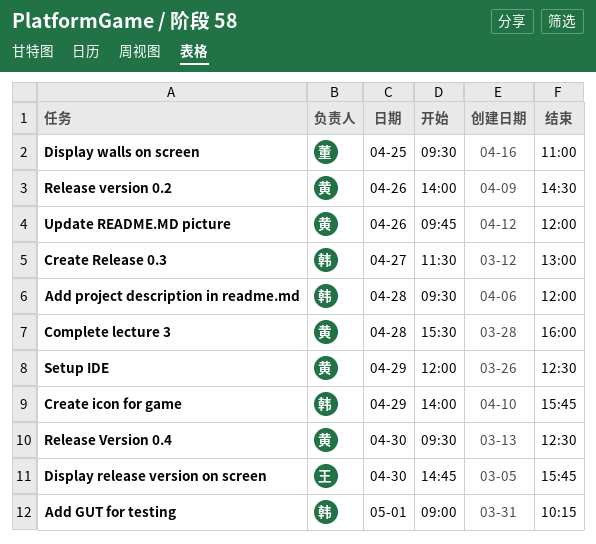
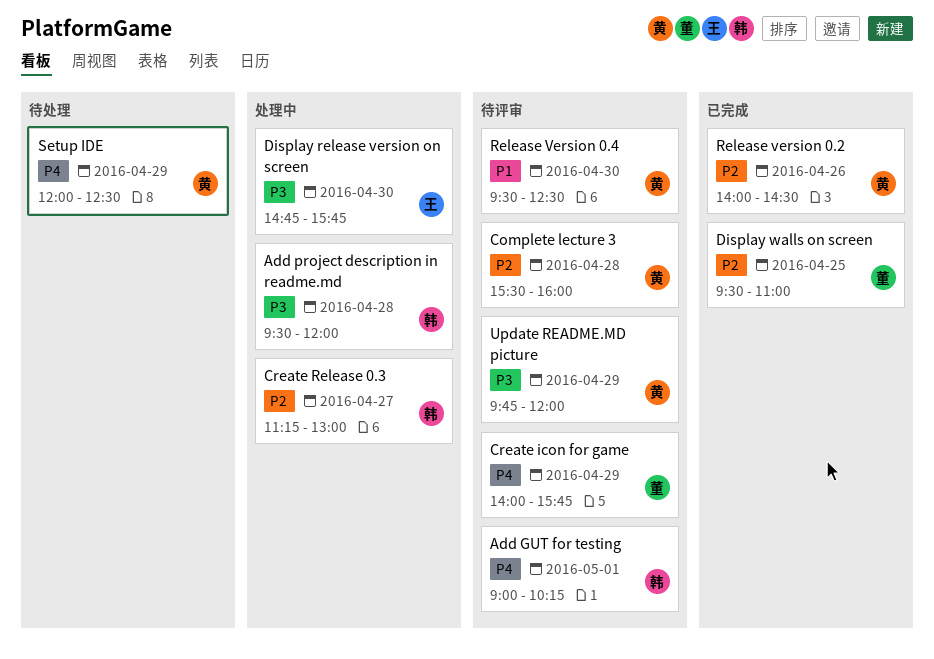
Create icon for game, owner: 韩 -> 董
Create Release 0.3, begins: 11:30 -> 11:15
Update README.MD picture, day: Apr 26 -> Apr 29

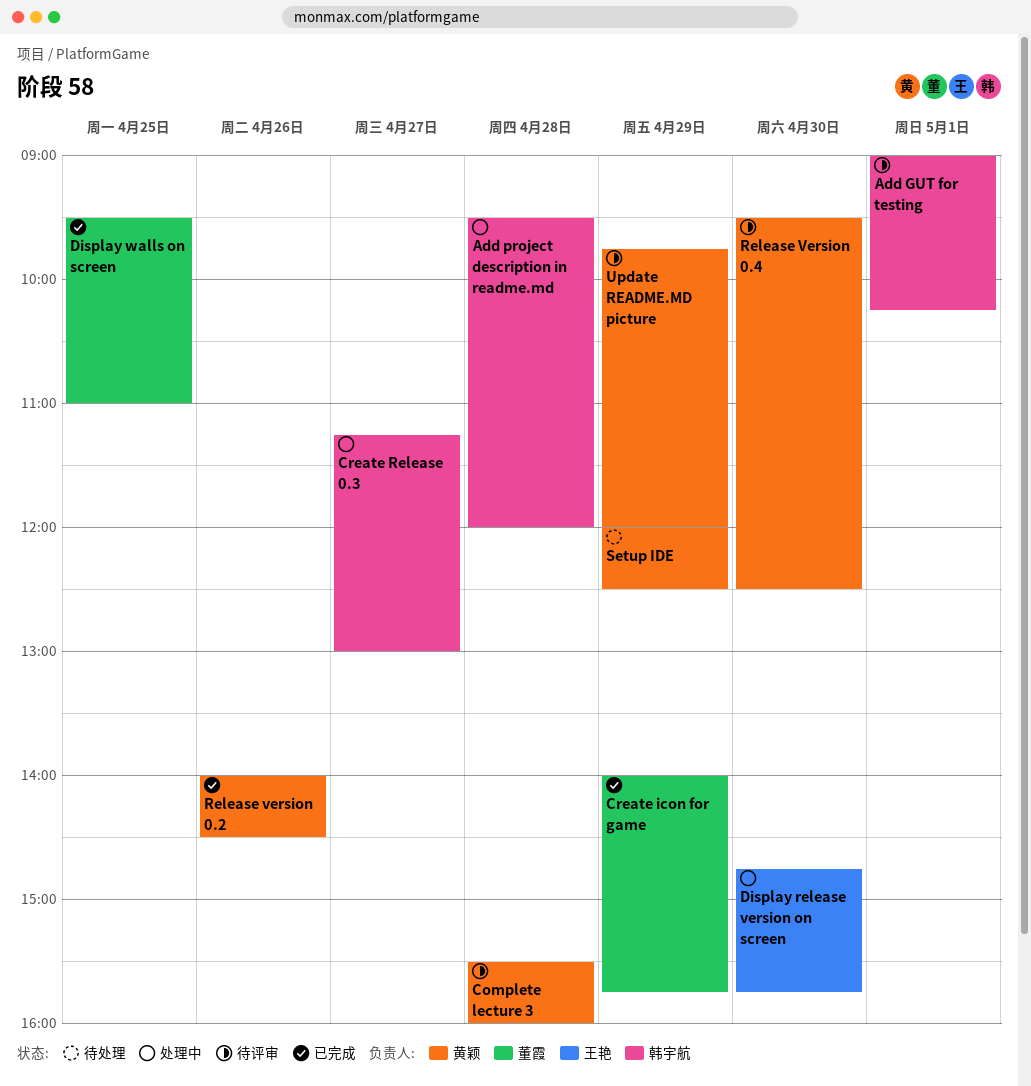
Create icon for game, status: 待评审 -> 已完成

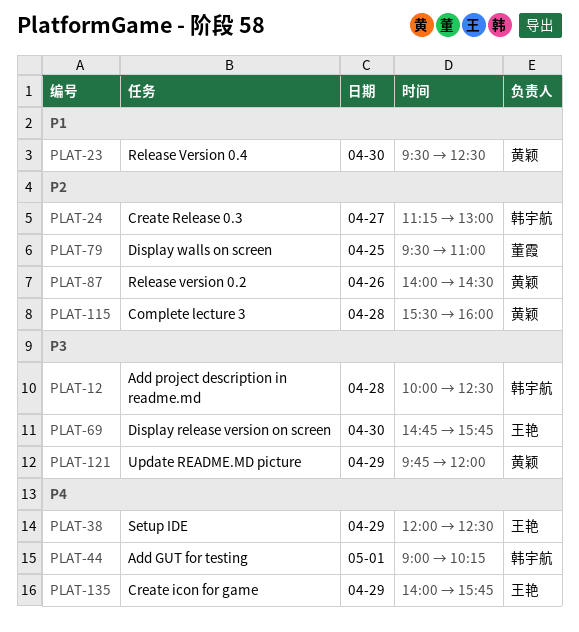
Add project description in readme.md, begins: 09:30 -> 10:00
Add project description in readme.md, ends: 12:00 -> 12:30
Create icon for game, owner: 董霞 -> 王艳
Setup IDE, owner: 黄颖 -> 王艳

